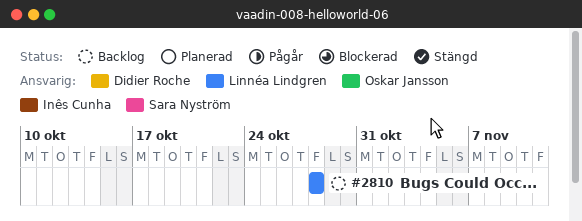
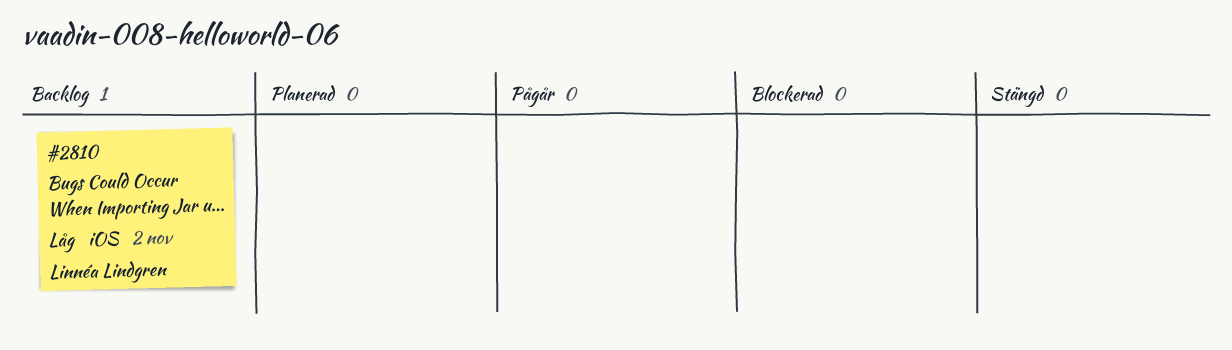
#2810, due: Oct 28 -> Nov 2

